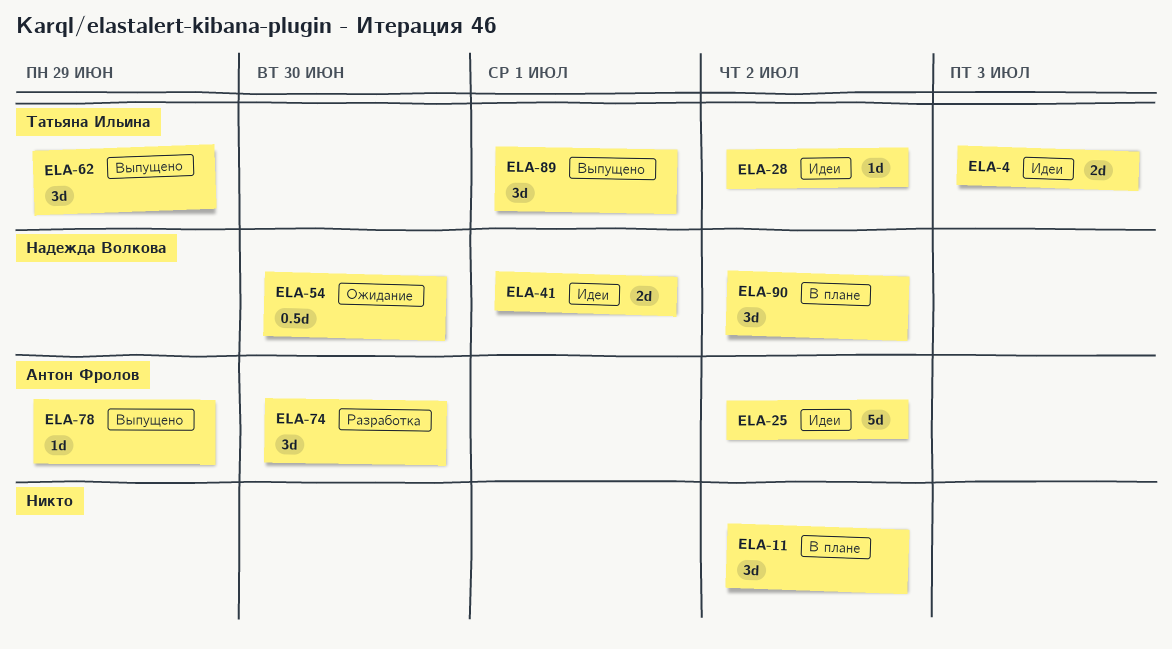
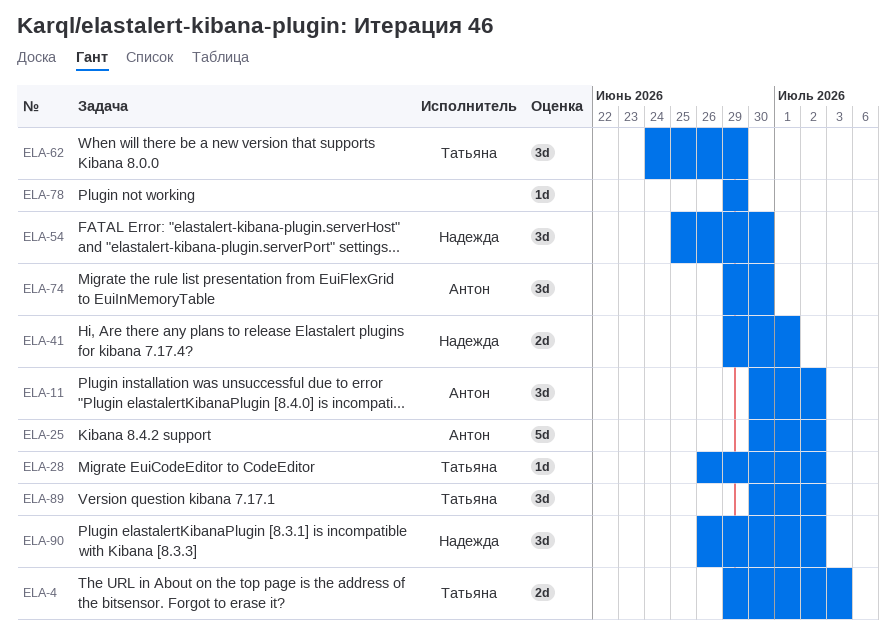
ELA-11, owner: none -> Антон Фролов
ELA-54, estimate: 0.5d -> 3d
ELA-78, owner: Антон Фролов -> none
ELA-89, due: Jul 1 -> Jul 2

